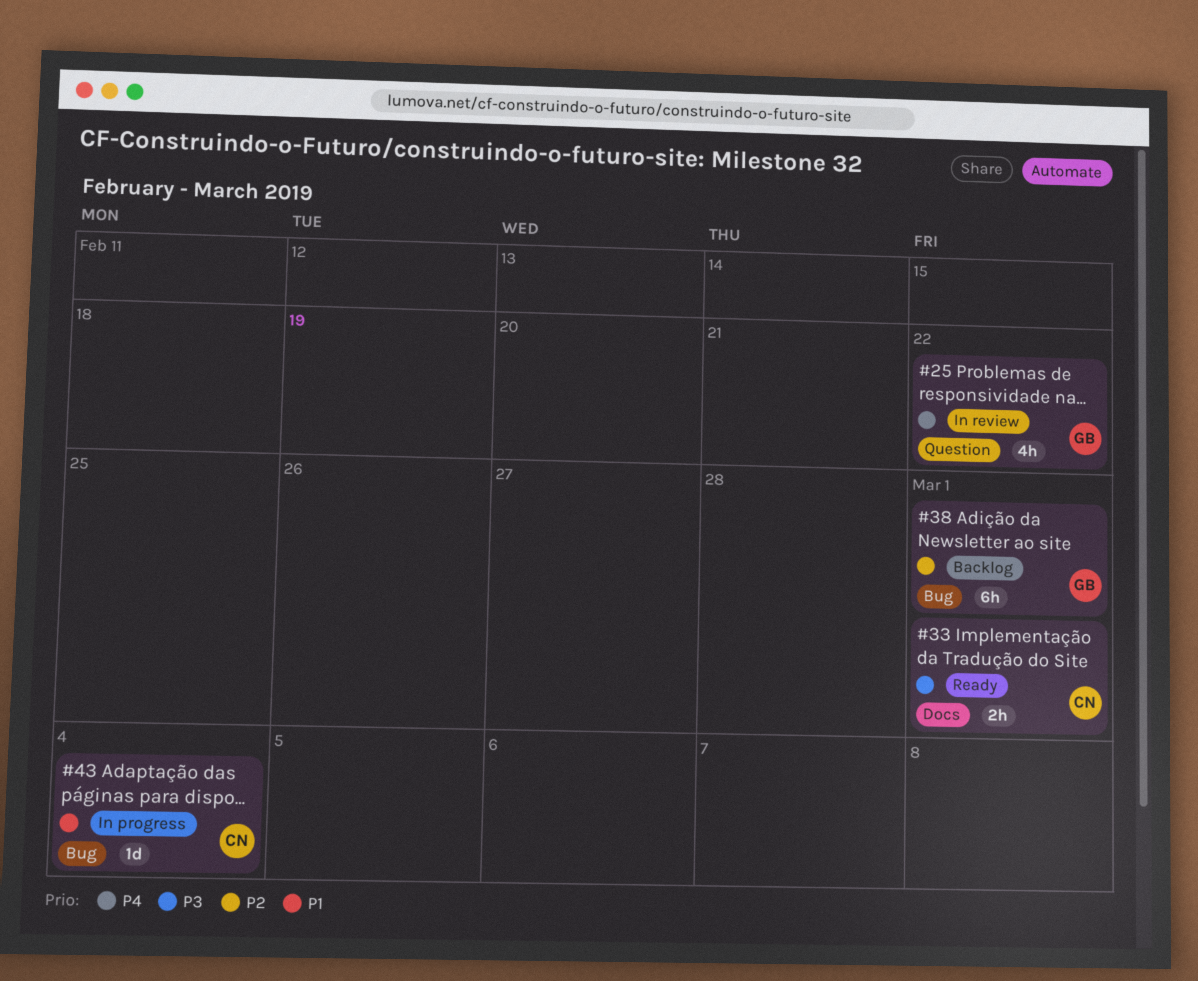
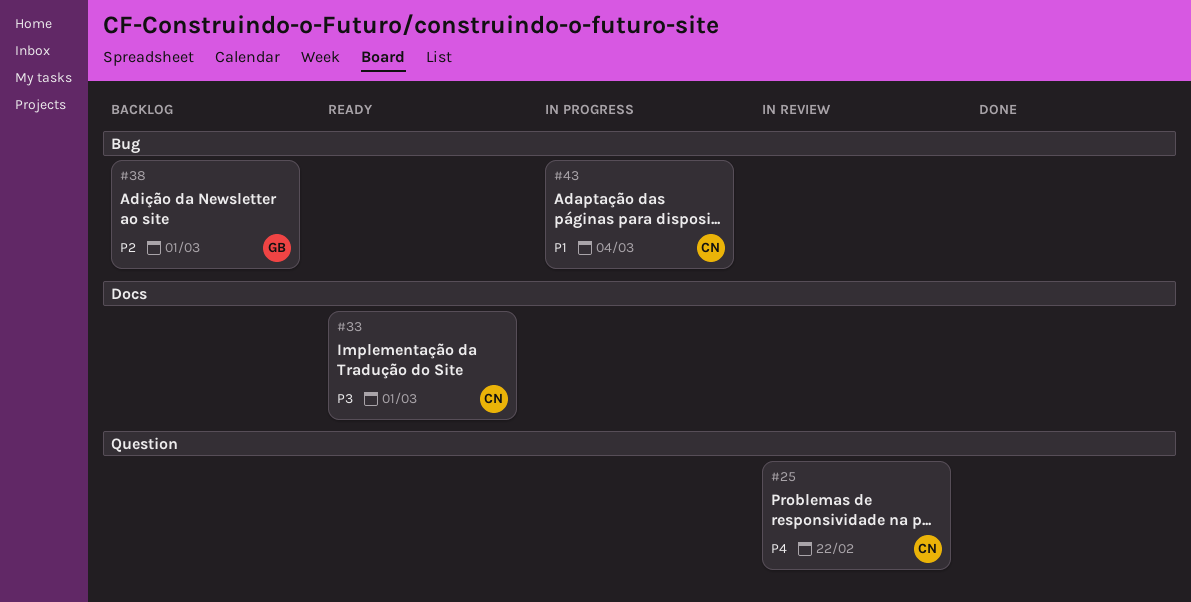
#25, owner: GB -> CN

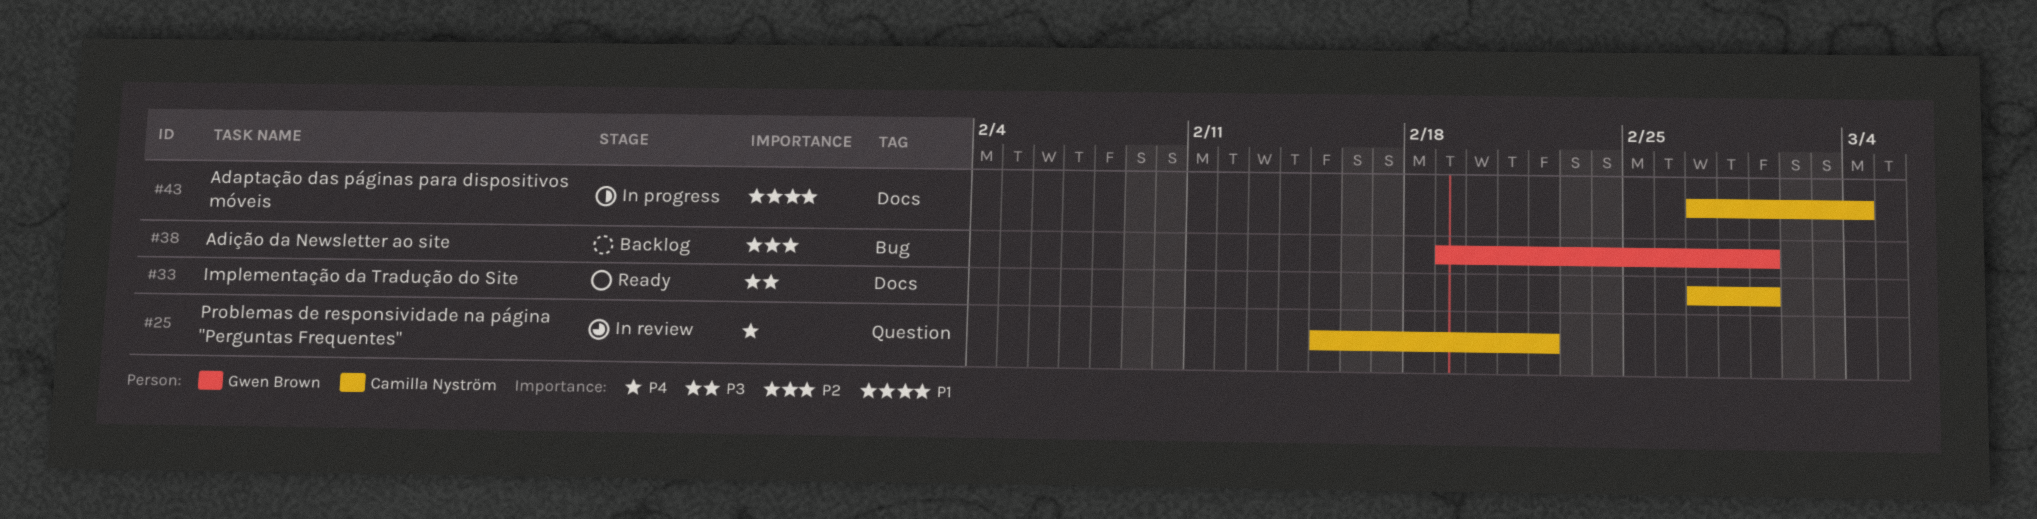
#43, label: Bug -> Docs

